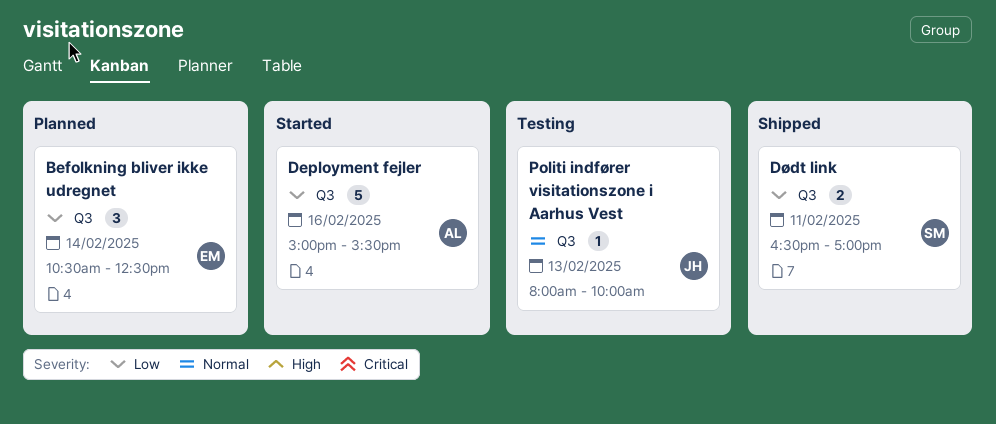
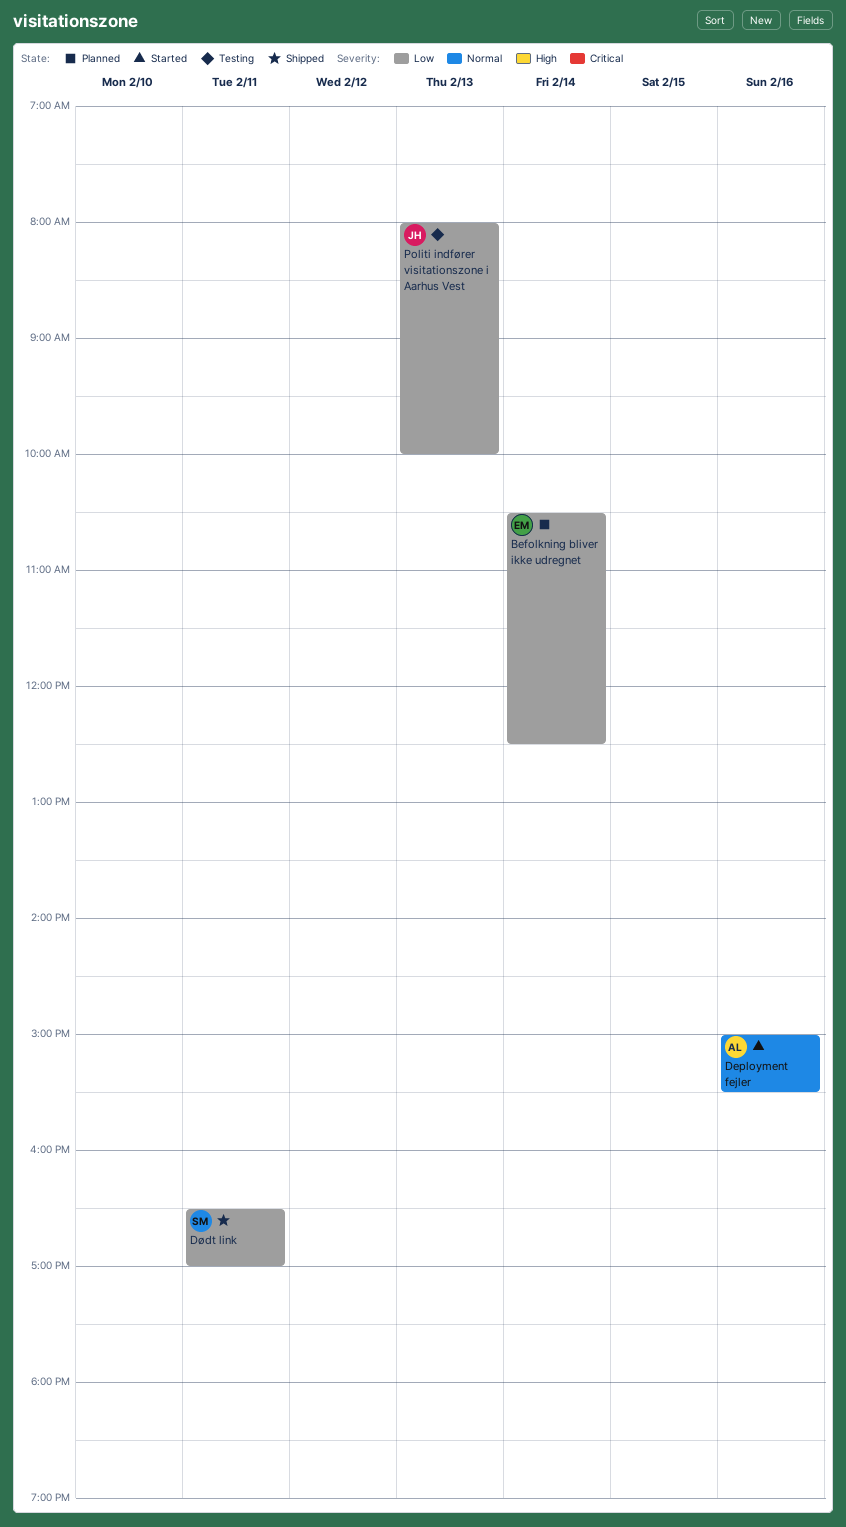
Deployment fejler, priority: Low -> Normal
Politi indfører visitationszone i Aarhus Vest, priority: Normal -> Low

